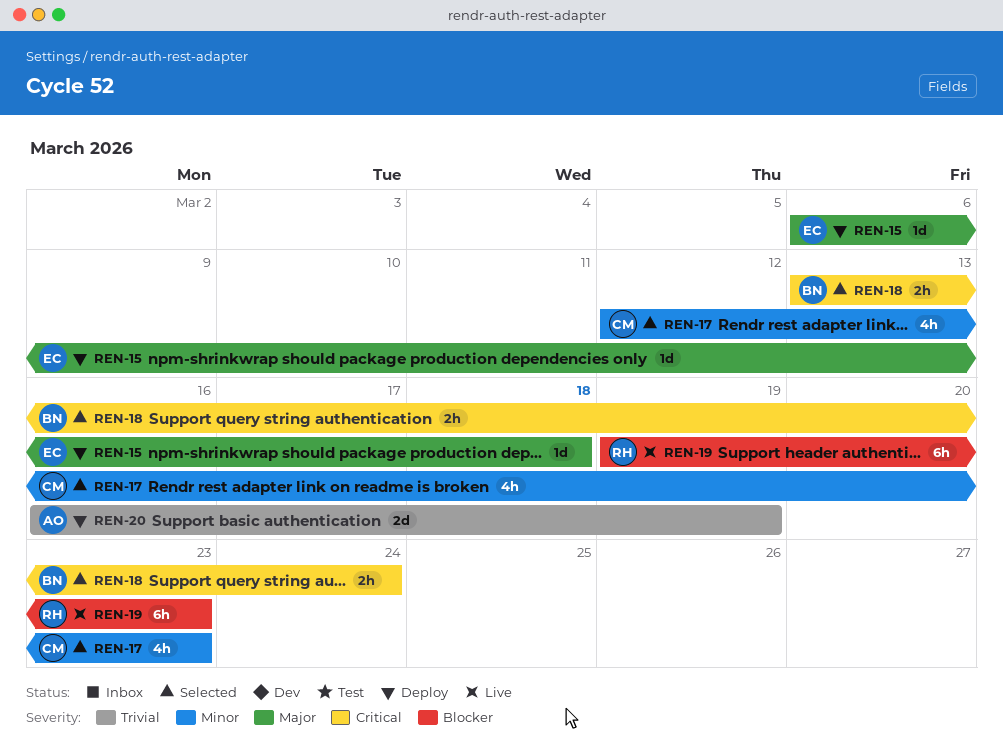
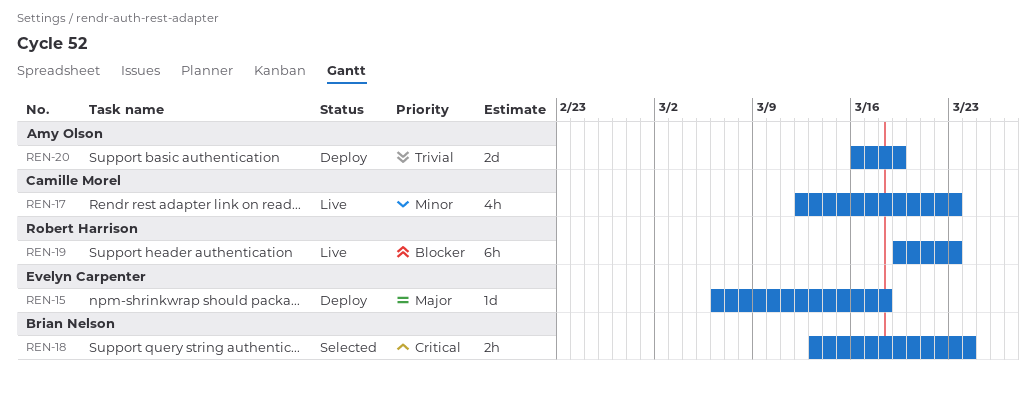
REN-17, status: Selected -> Live

